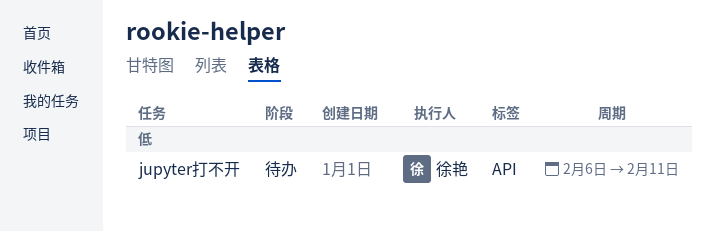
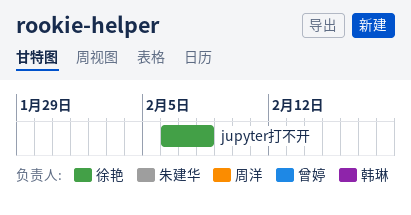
jupyter打不开, due: Feb 11 -> Feb 8

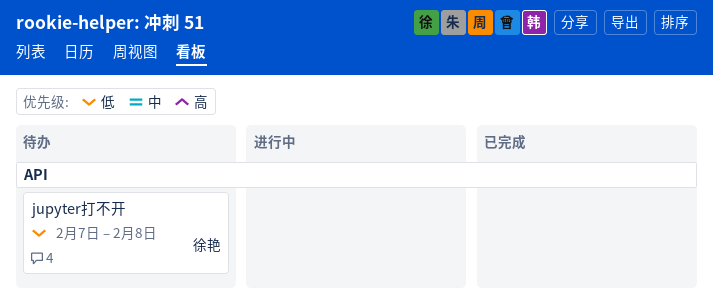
jupyter打不开, start: Feb 6 -> Feb 7

